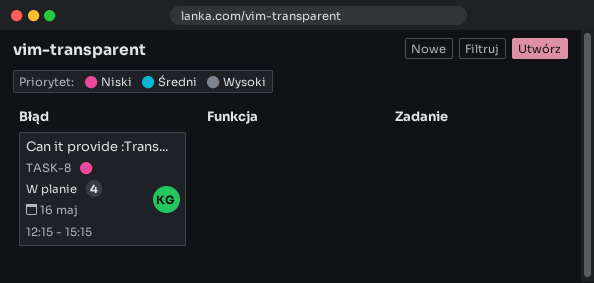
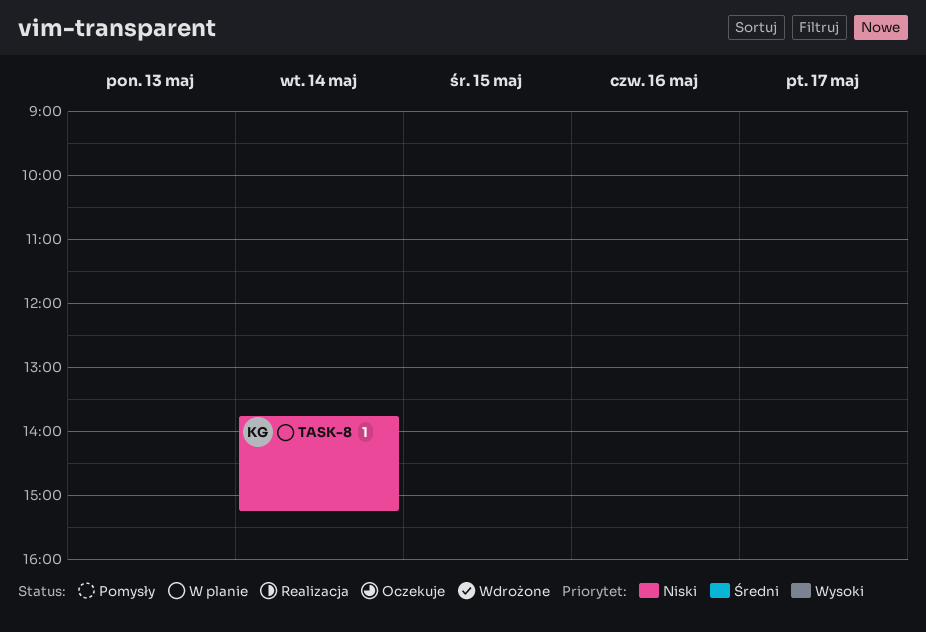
TASK-8, estimate: 4 -> 1
TASK-8, day: May 16 -> May 14
TASK-8, begins: 12:15 -> 13:45

